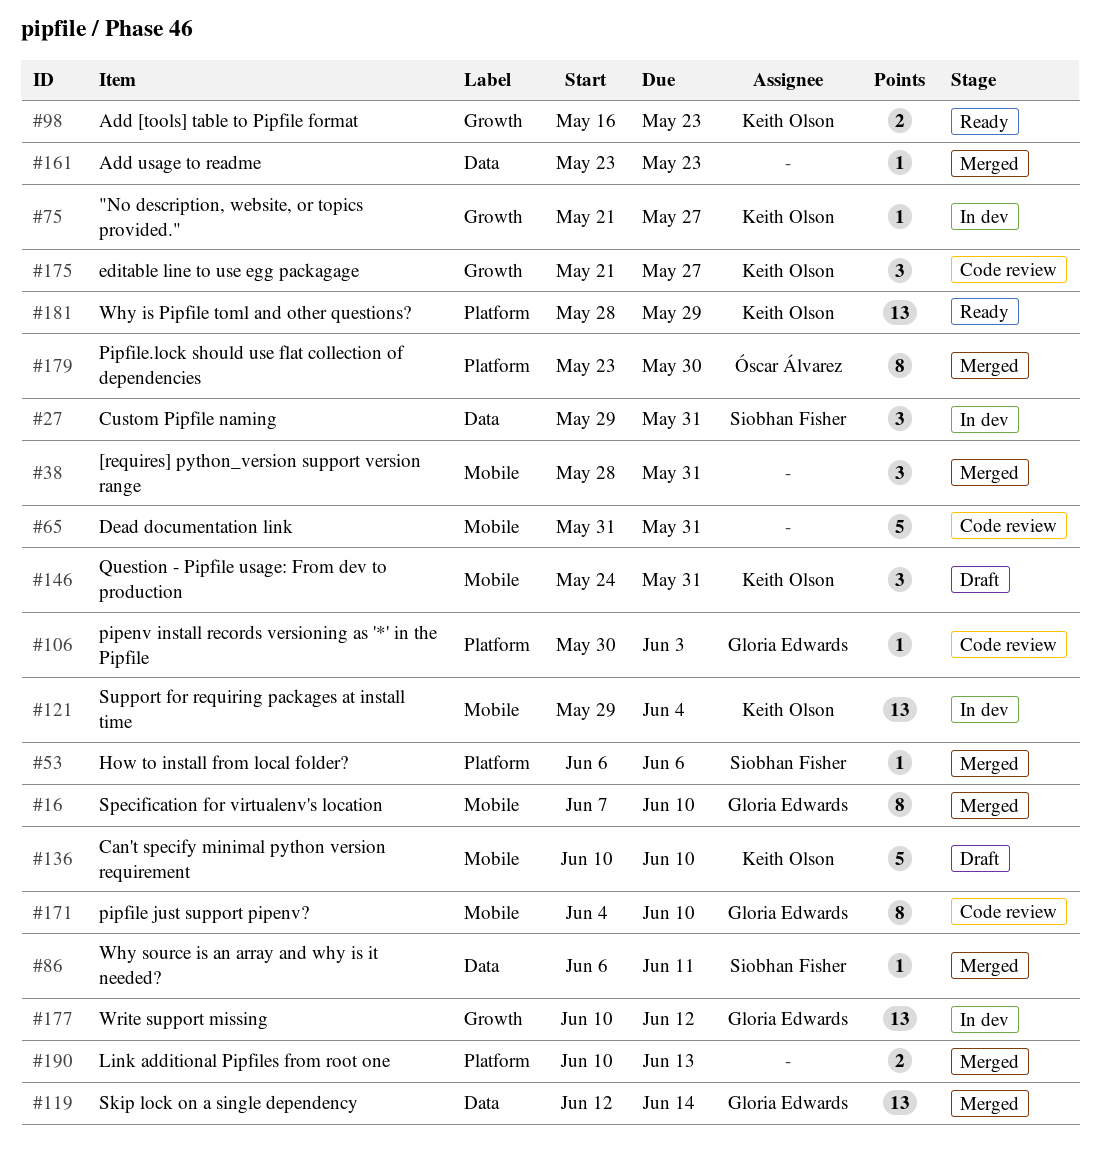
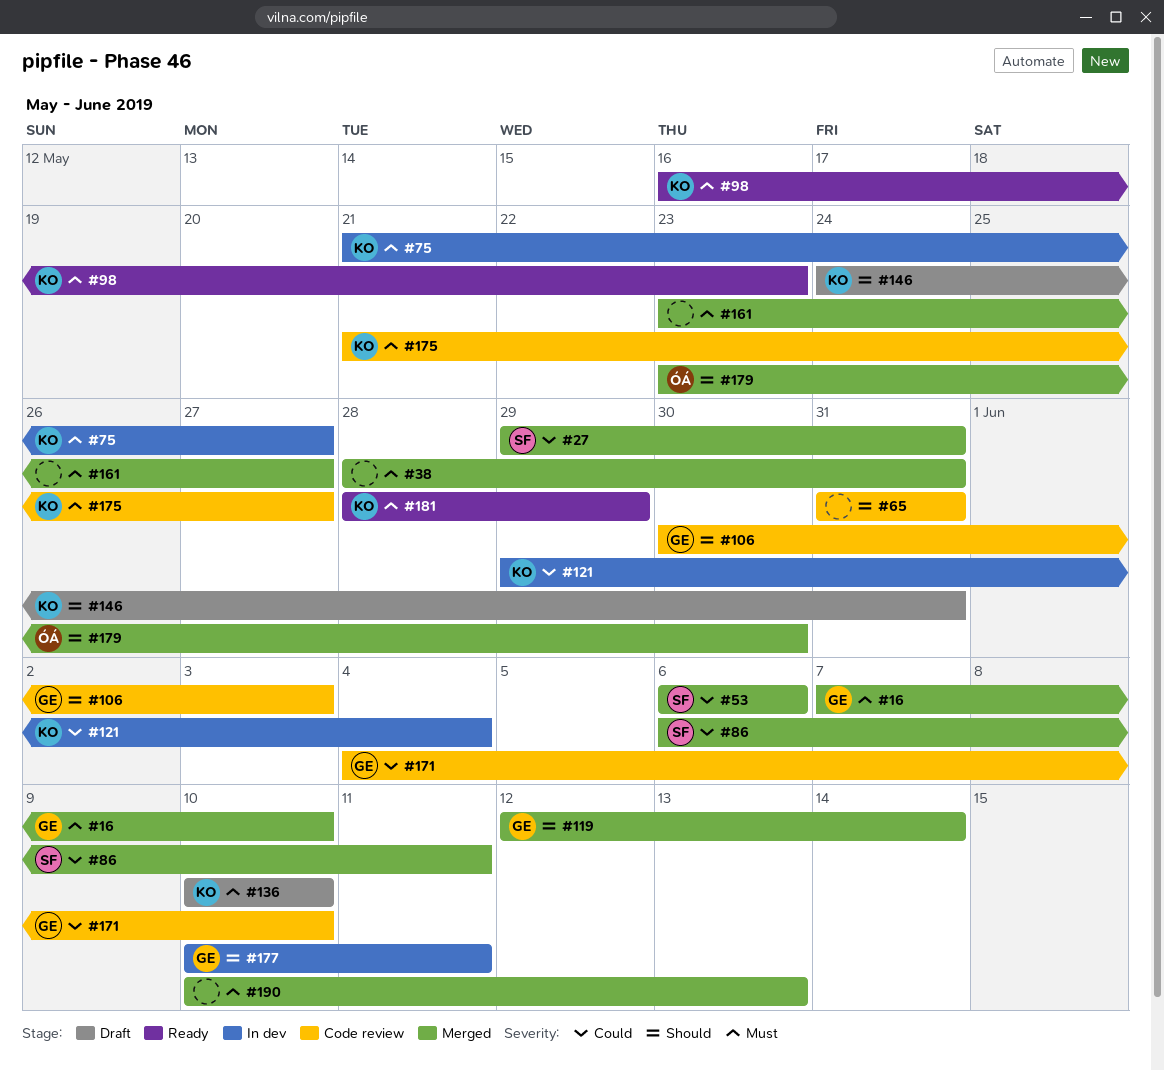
#27, status: In dev -> Merged
#161, due: May 23 -> May 27
#177, due: Jun 12 -> Jun 11

